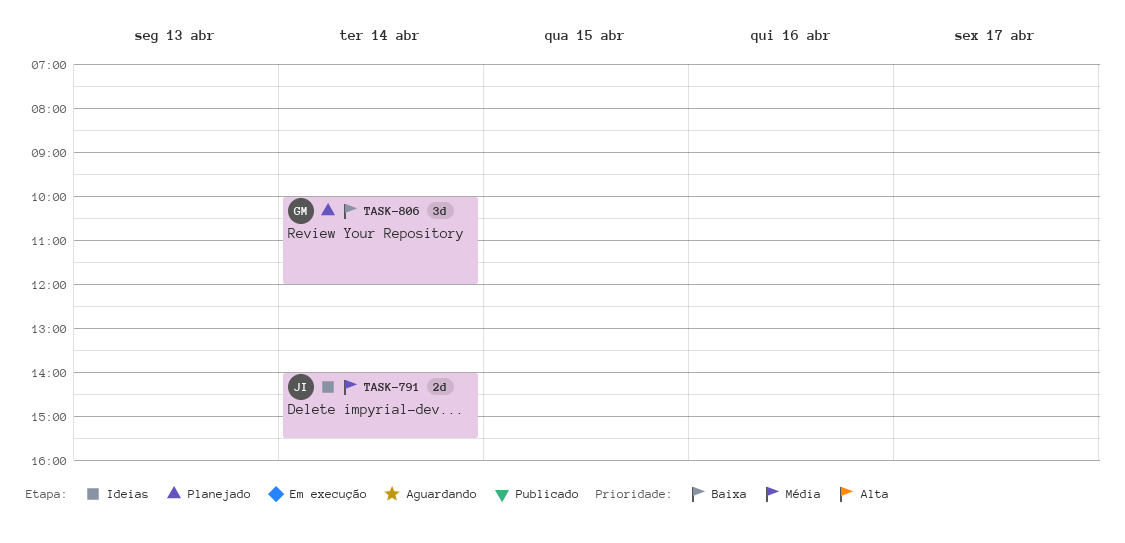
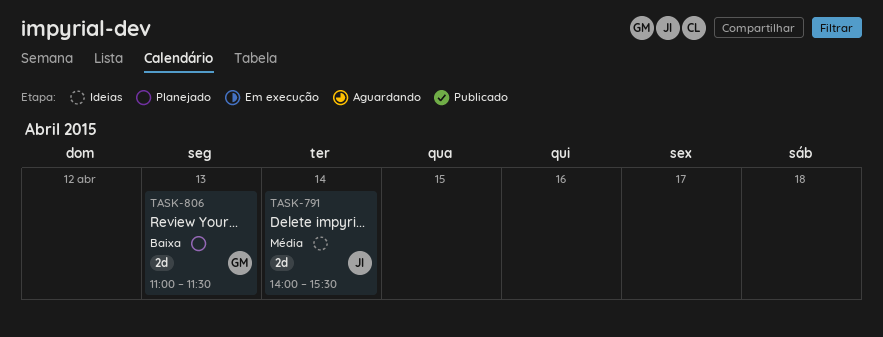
TASK-806, estimate: 3d -> 2d
TASK-806, day: Apr 14 -> Apr 13
TASK-806, begins: 10:00 -> 11:00
TASK-806, ends: 12:00 -> 11:30

